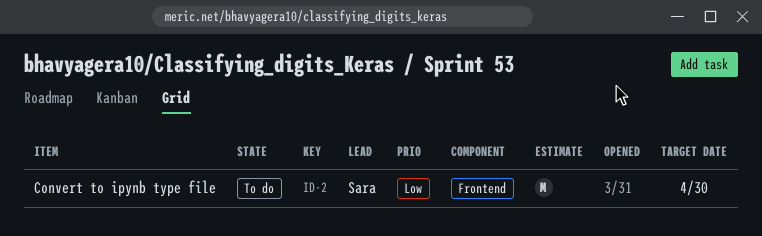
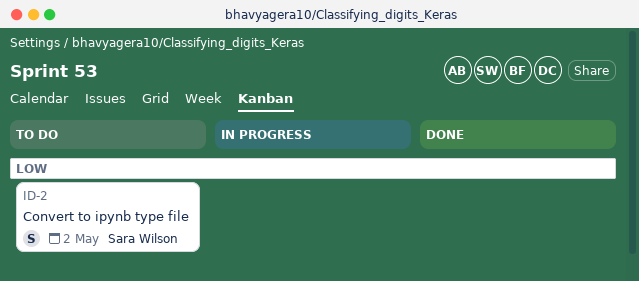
ID-2, estimate: M -> S
ID-2, due: Apr 30 -> May 2

